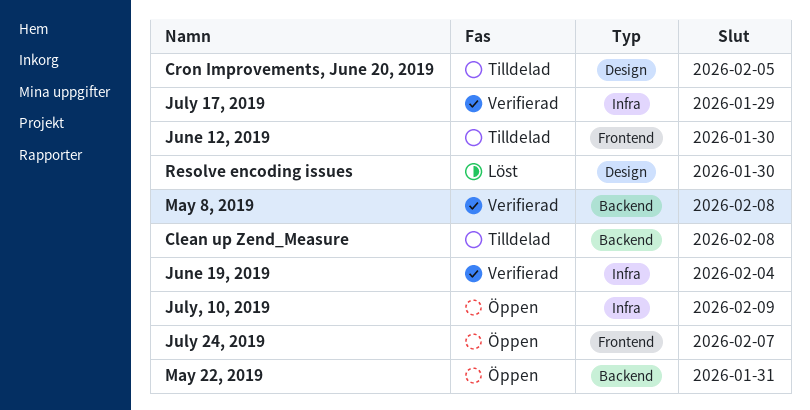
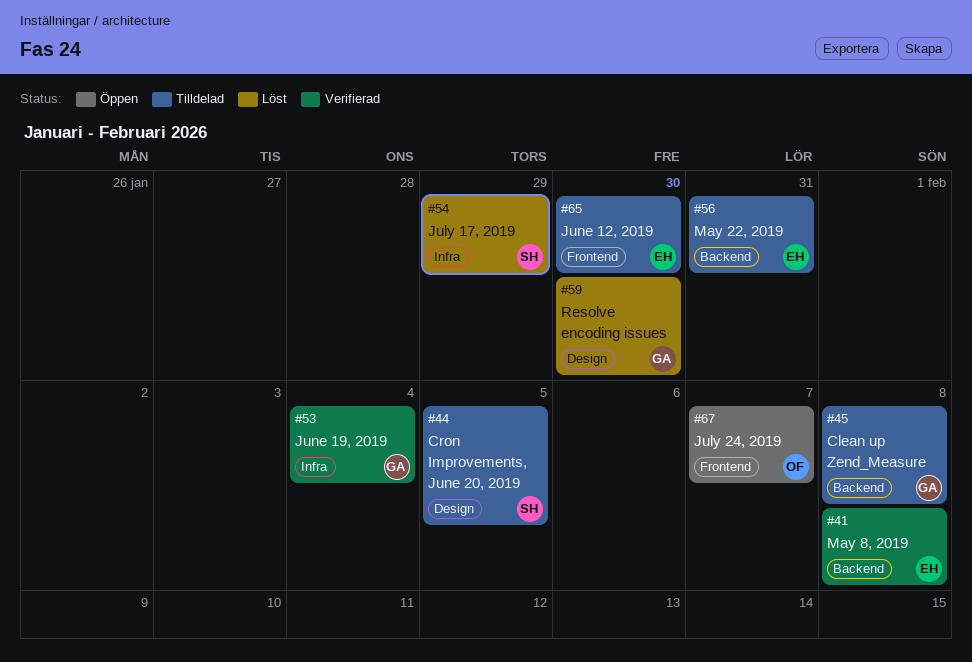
July 17, 2019, status: Verifierad -> Löst
July, 10, 2019: present -> none
May 22, 2019, status: Öppen -> Tilldelad

